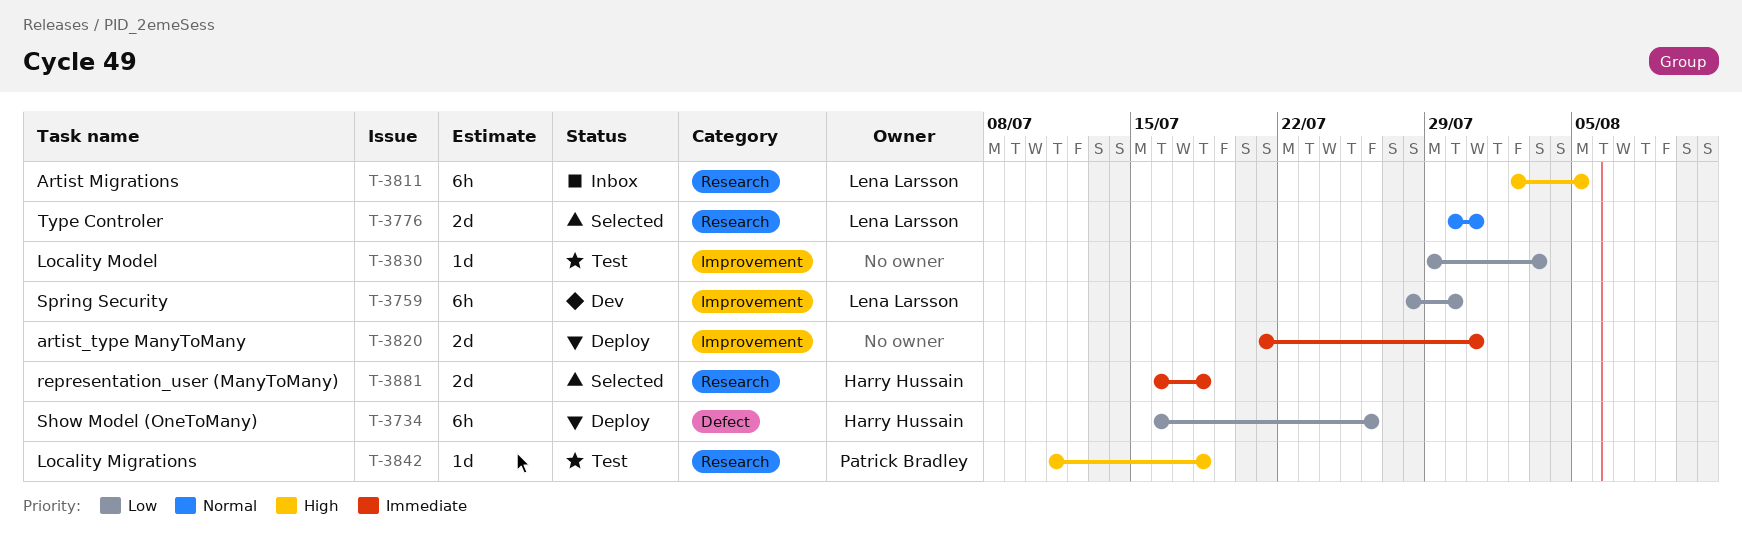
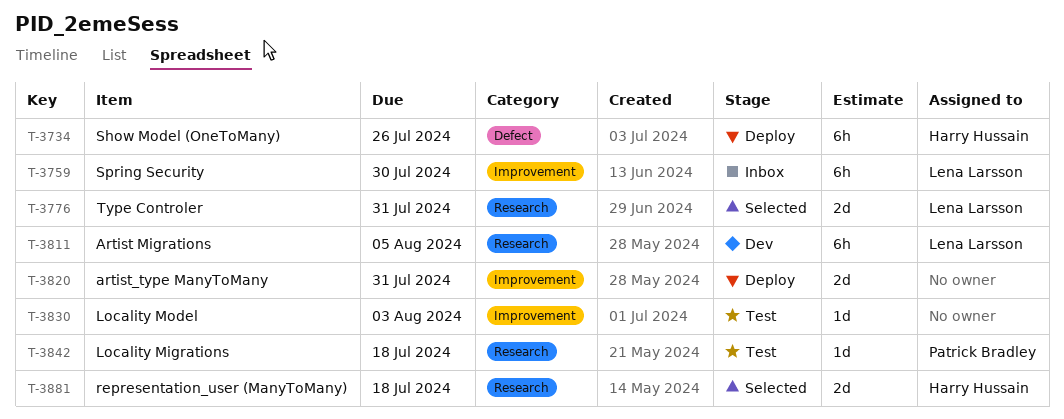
T-3759, status: Dev -> Inbox
T-3811, status: Inbox -> Dev

